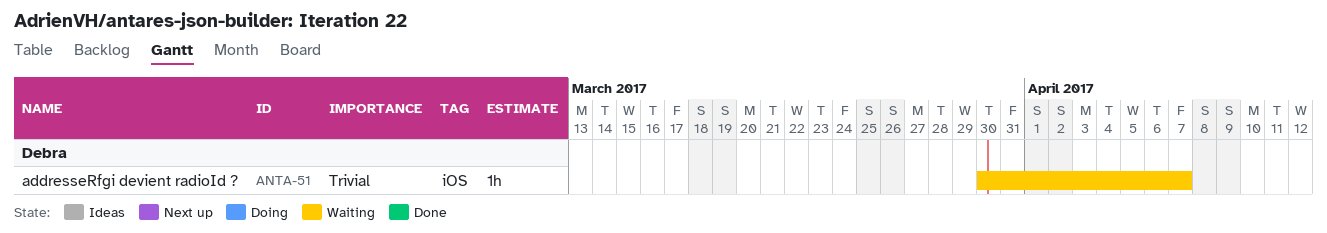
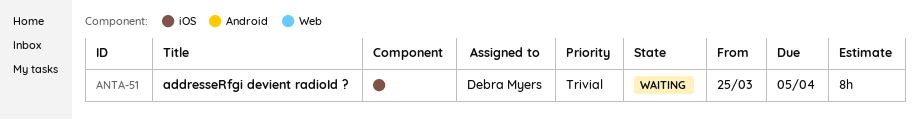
ANTA-51, estimate: 1h -> 8h
ANTA-51, start: Mar 30 -> Mar 25
ANTA-51, due: Apr 7 -> Apr 5

